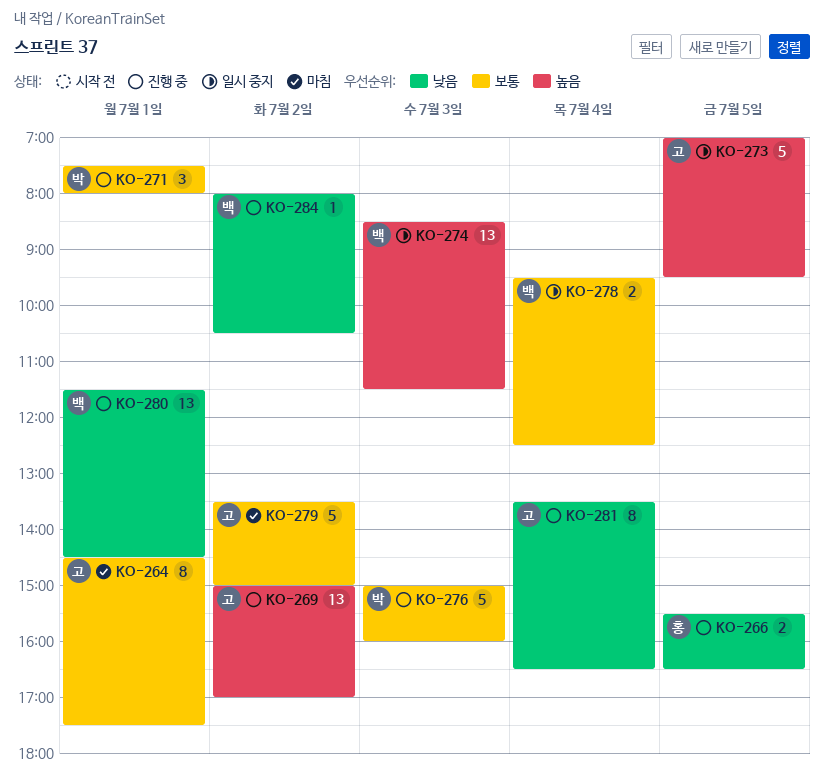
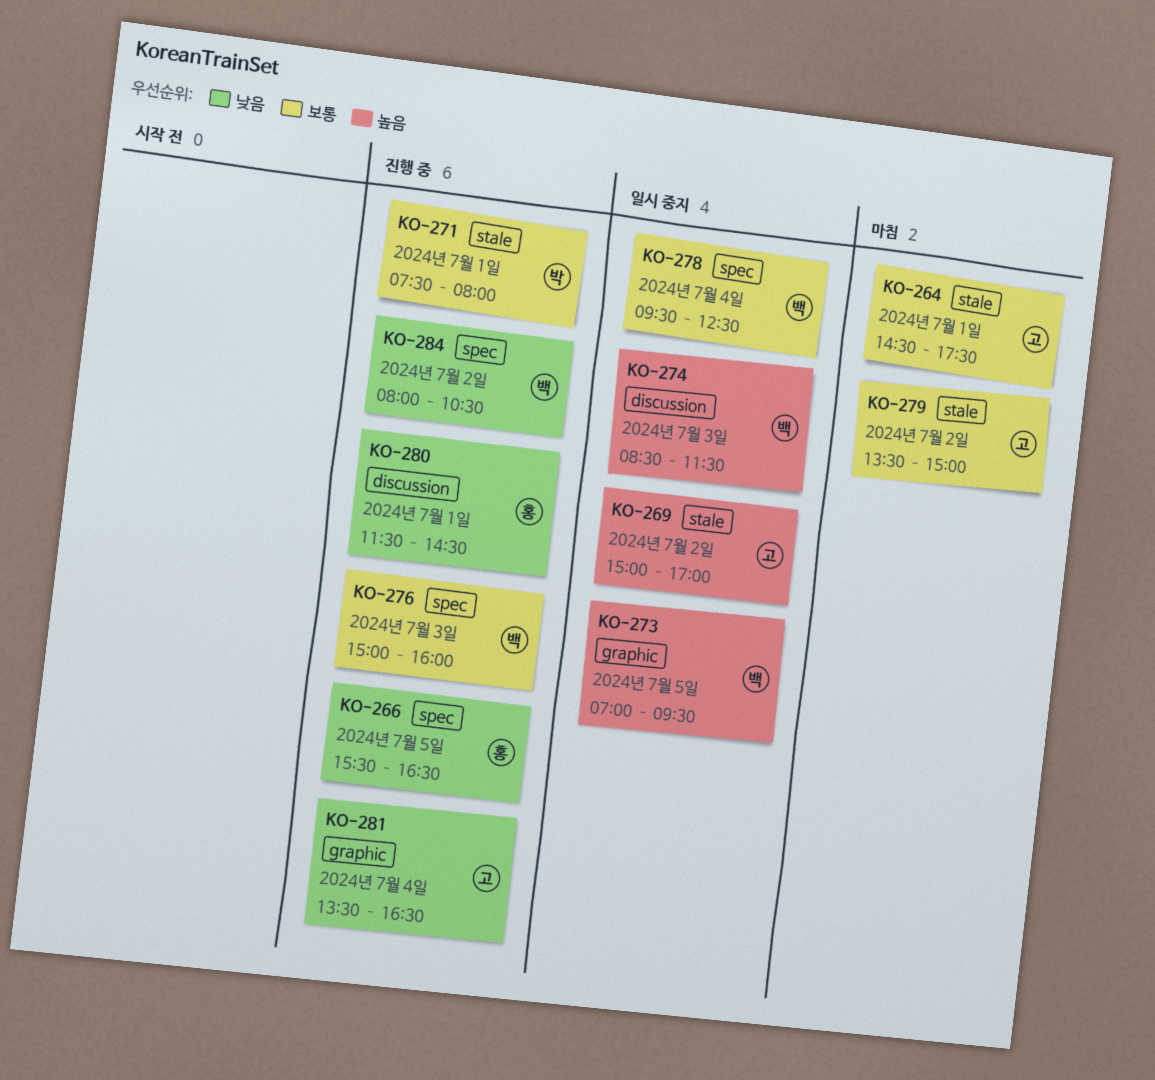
KO-269, status: 진행 중 -> 일시 중지
KO-273, owner: 고 -> 백
KO-276, owner: 박 -> 백
KO-280, owner: 백 -> 홍

